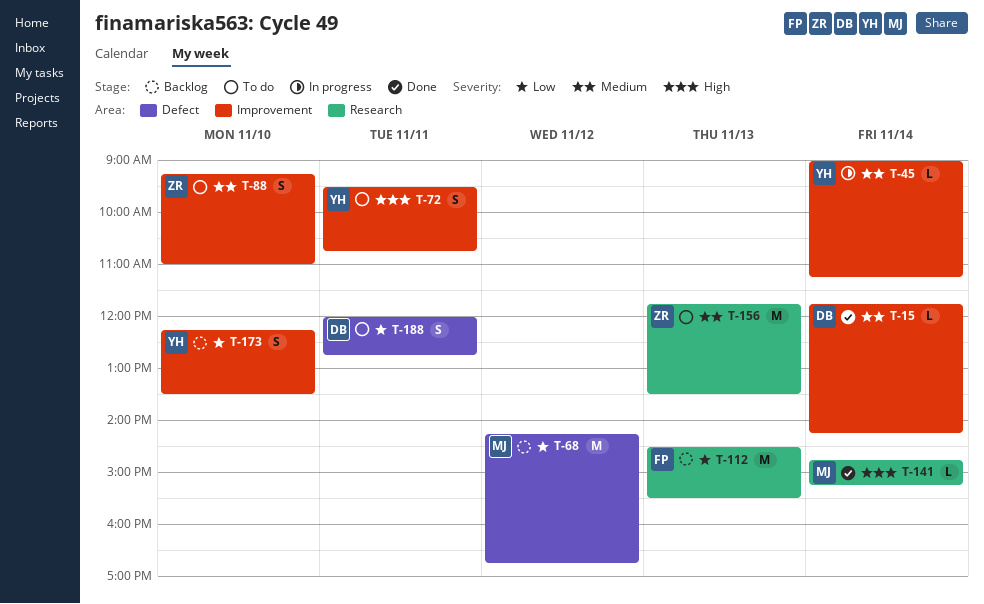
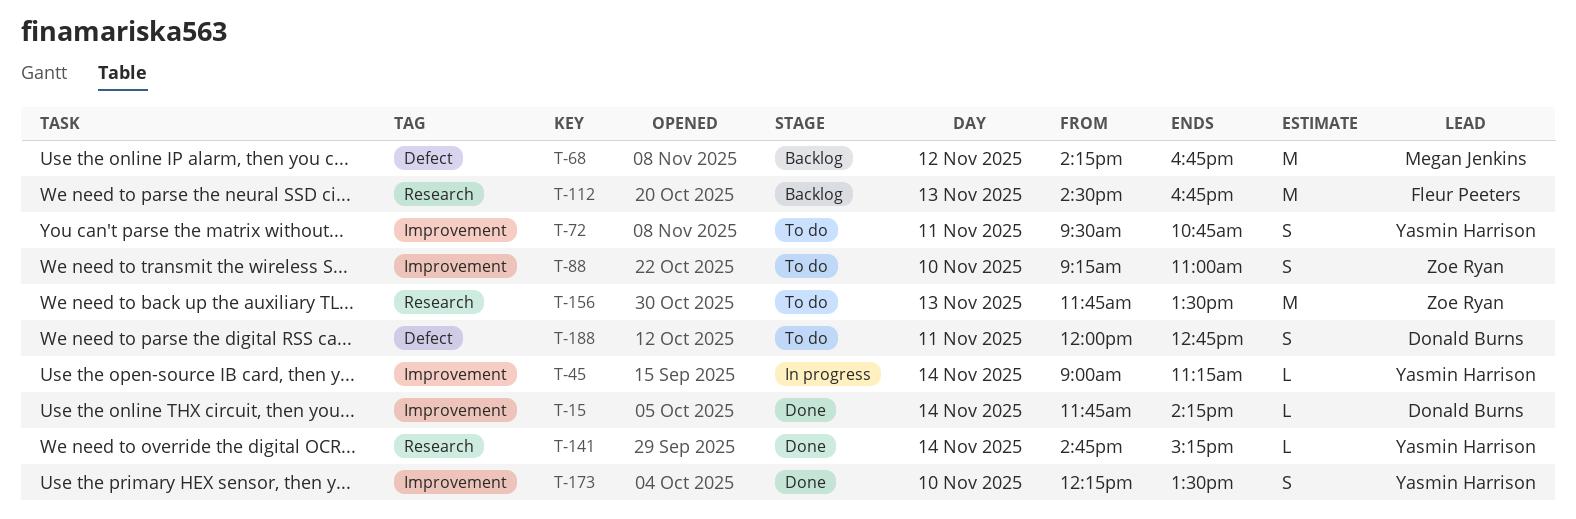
T-112, ends: 15:30 -> 16:45
T-141, owner: Megan Jenkins -> Yasmin Harrison
T-173, status: Backlog -> Done

